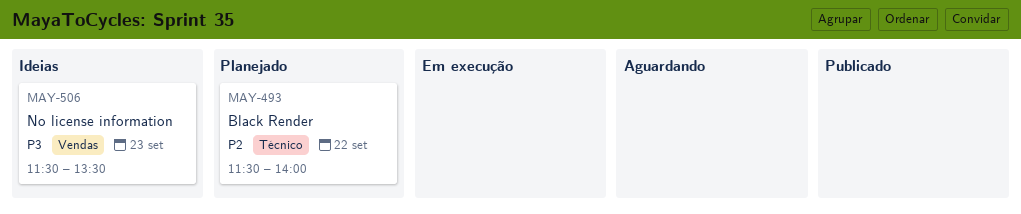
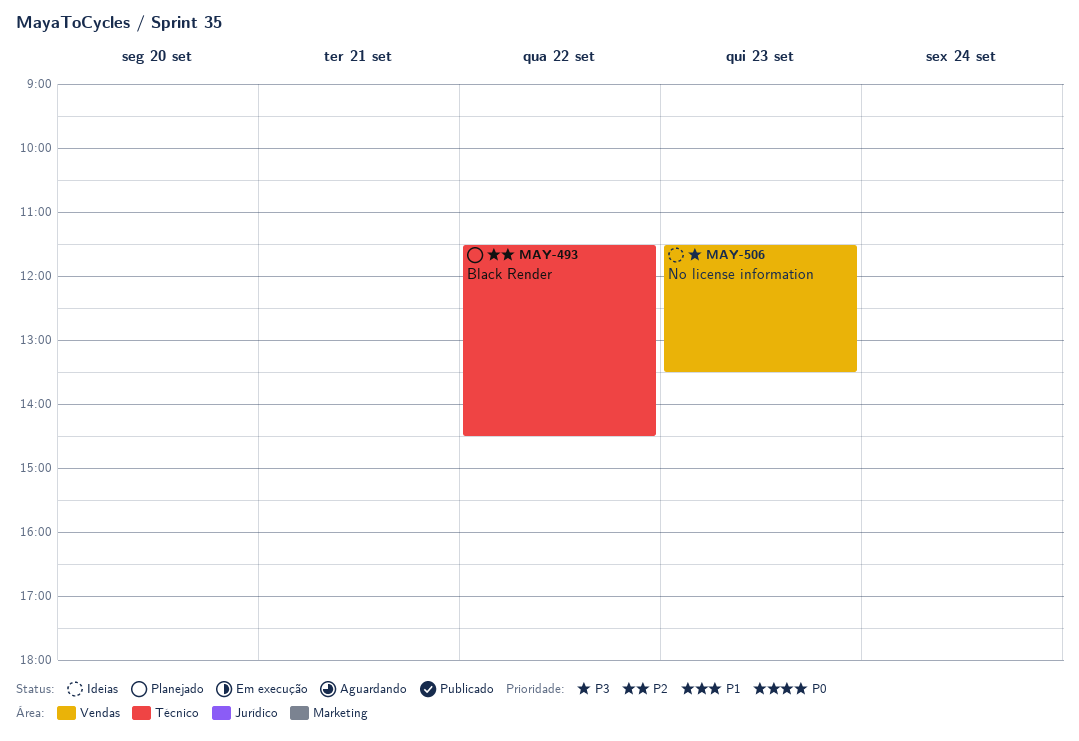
MAY-493, ends: 14:00 -> 14:30

